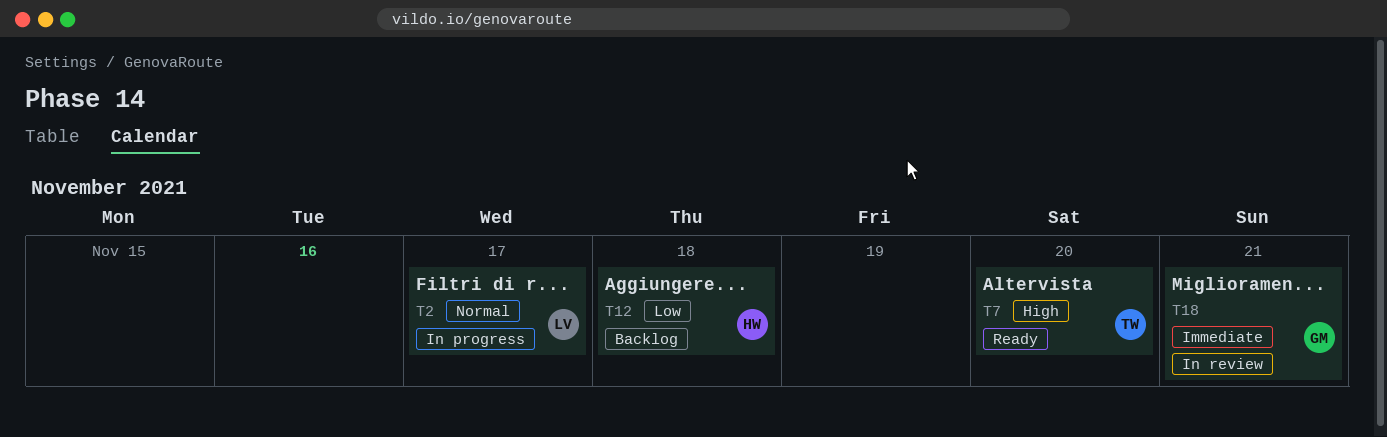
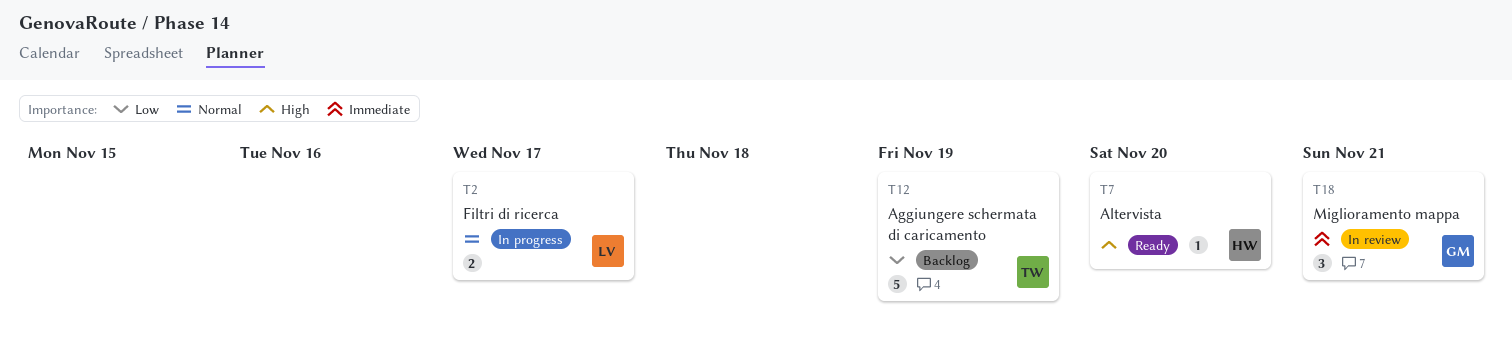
T7, owner: TW -> HW
T12, owner: HW -> TW
T12, due: Nov 18 -> Nov 19

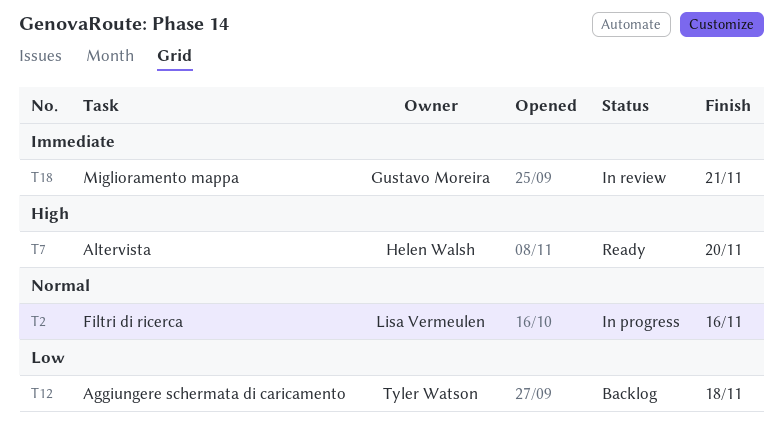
T2, due: Nov 17 -> Nov 16
T12, due: Nov 19 -> Nov 18

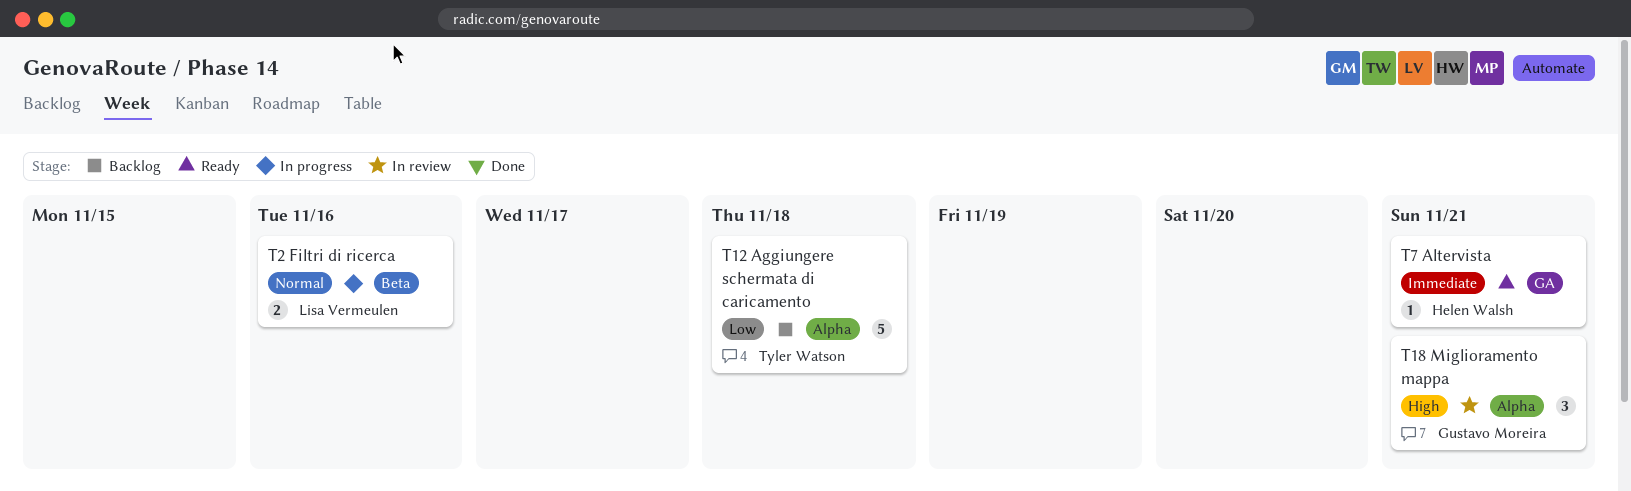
T7, priority: High -> Immediate
T7, due: Nov 20 -> Nov 21
T18, priority: Immediate -> High

